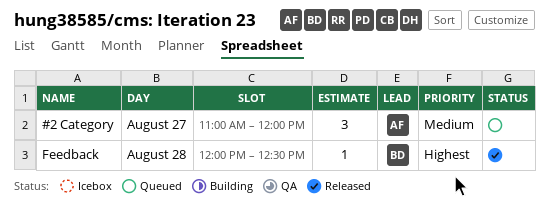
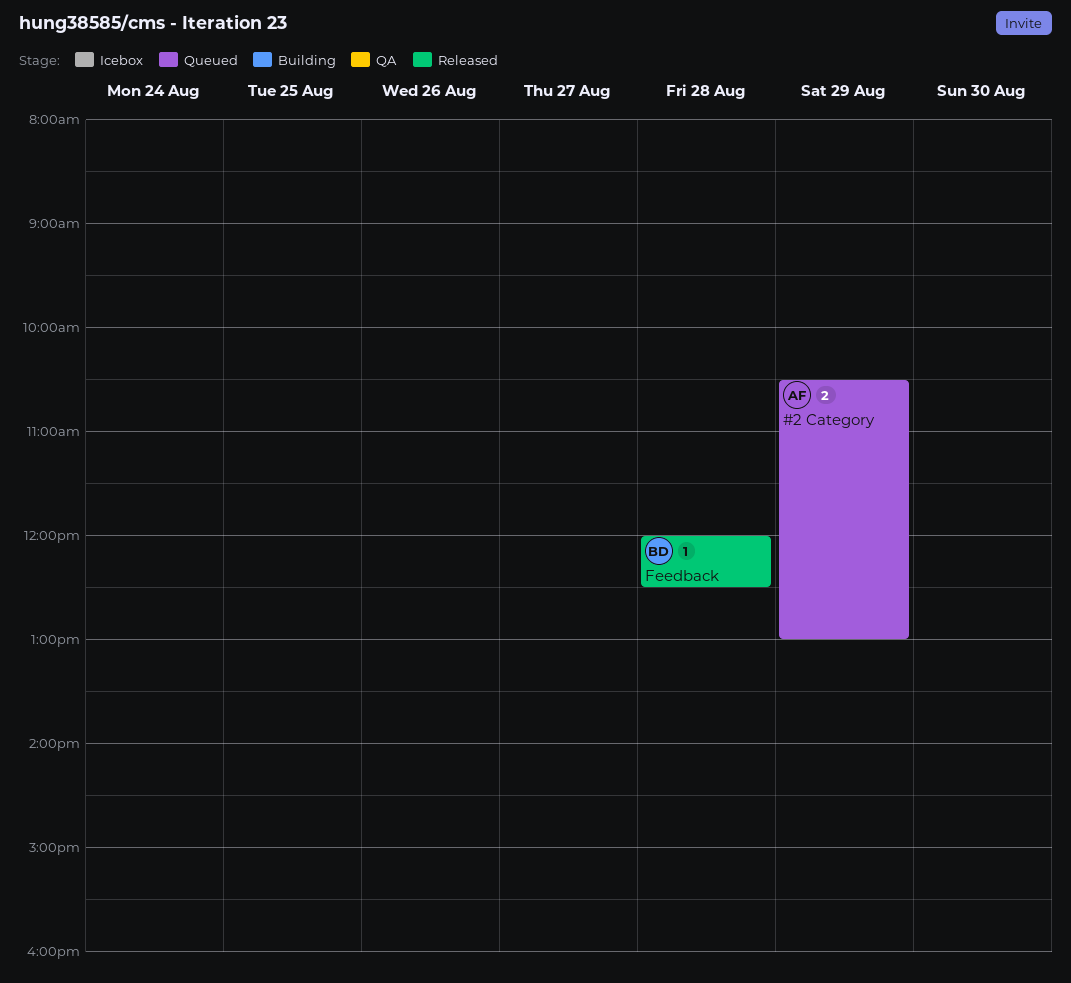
#2 Category, estimate: 3 -> 2
#2 Category, day: Aug 27 -> Aug 29
#2 Category, begins: 11:00 -> 10:30
#2 Category, ends: 12:00 -> 13:00

